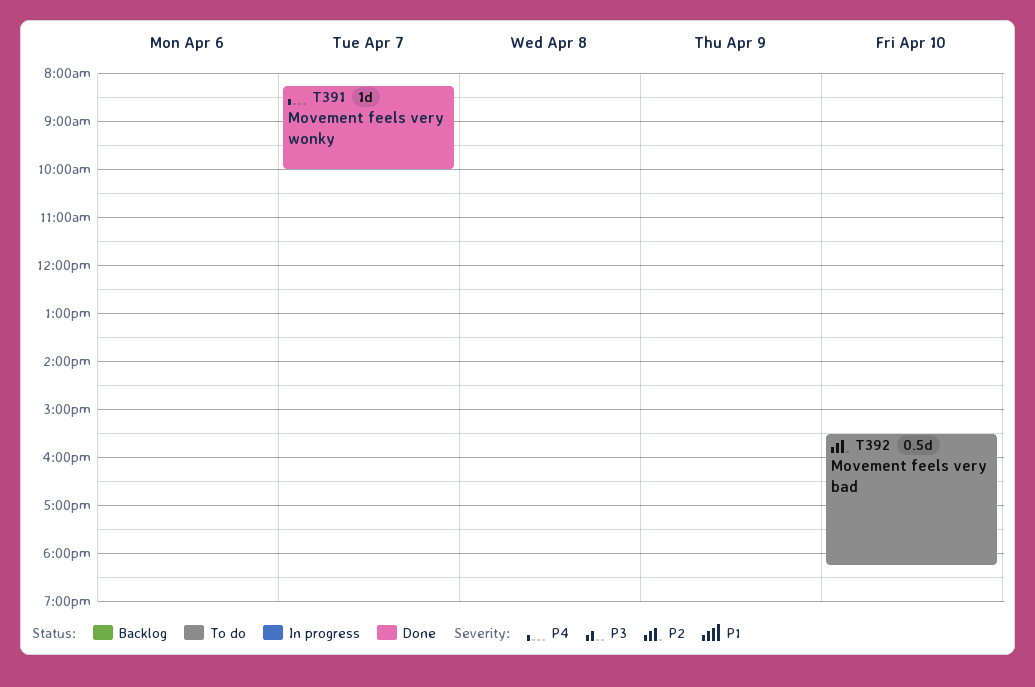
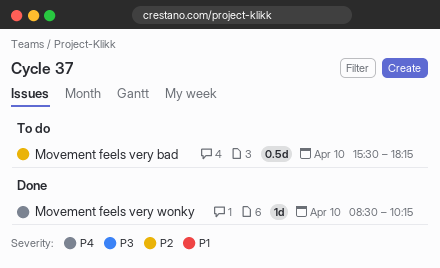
Movement feels very wonky, day: Apr 7 -> Apr 10
Movement feels very wonky, begins: 08:15 -> 08:30
Movement feels very wonky, ends: 10:00 -> 10:15

